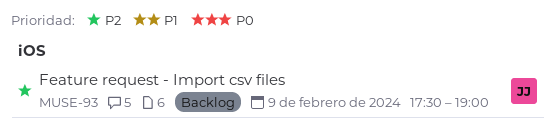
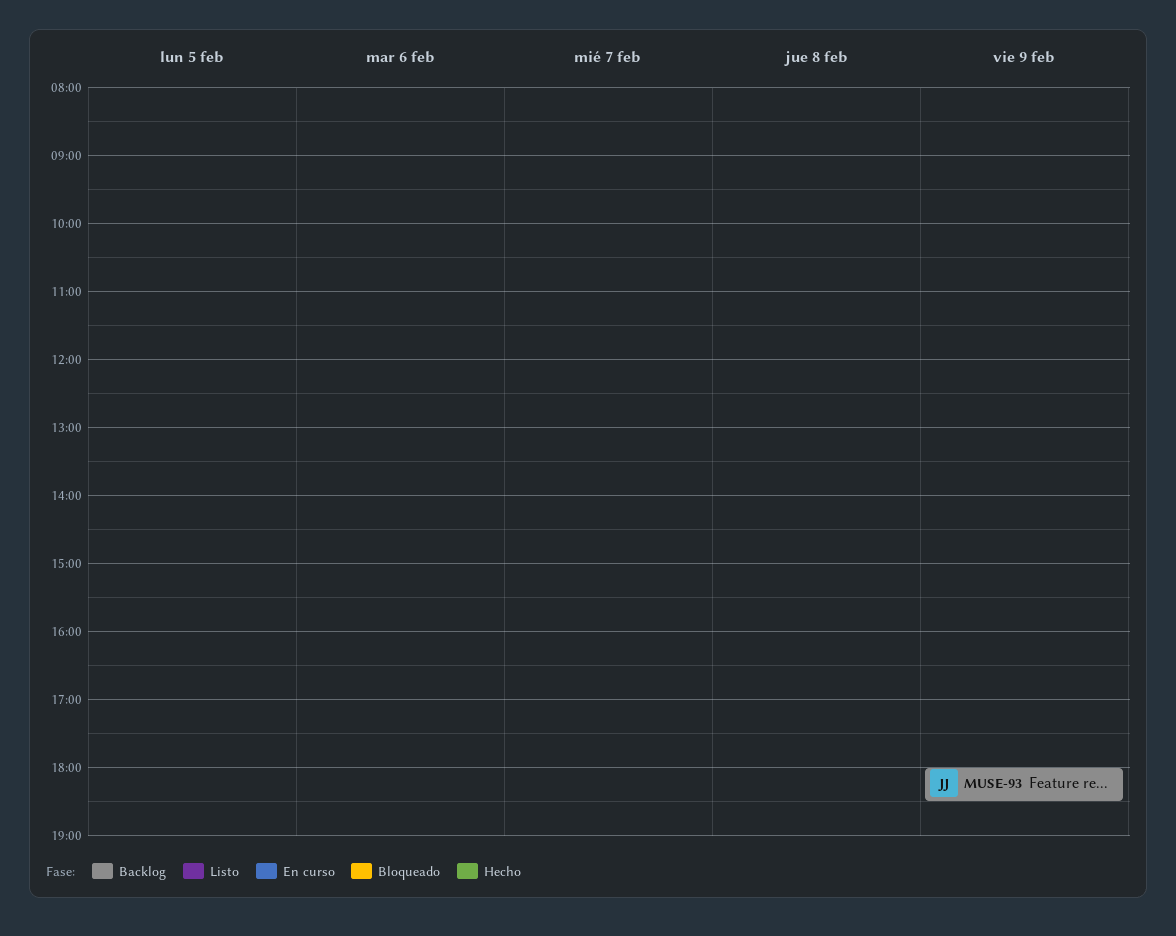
MUSE-93, begins: 17:30 -> 18:00
MUSE-93, ends: 19:00 -> 18:30

